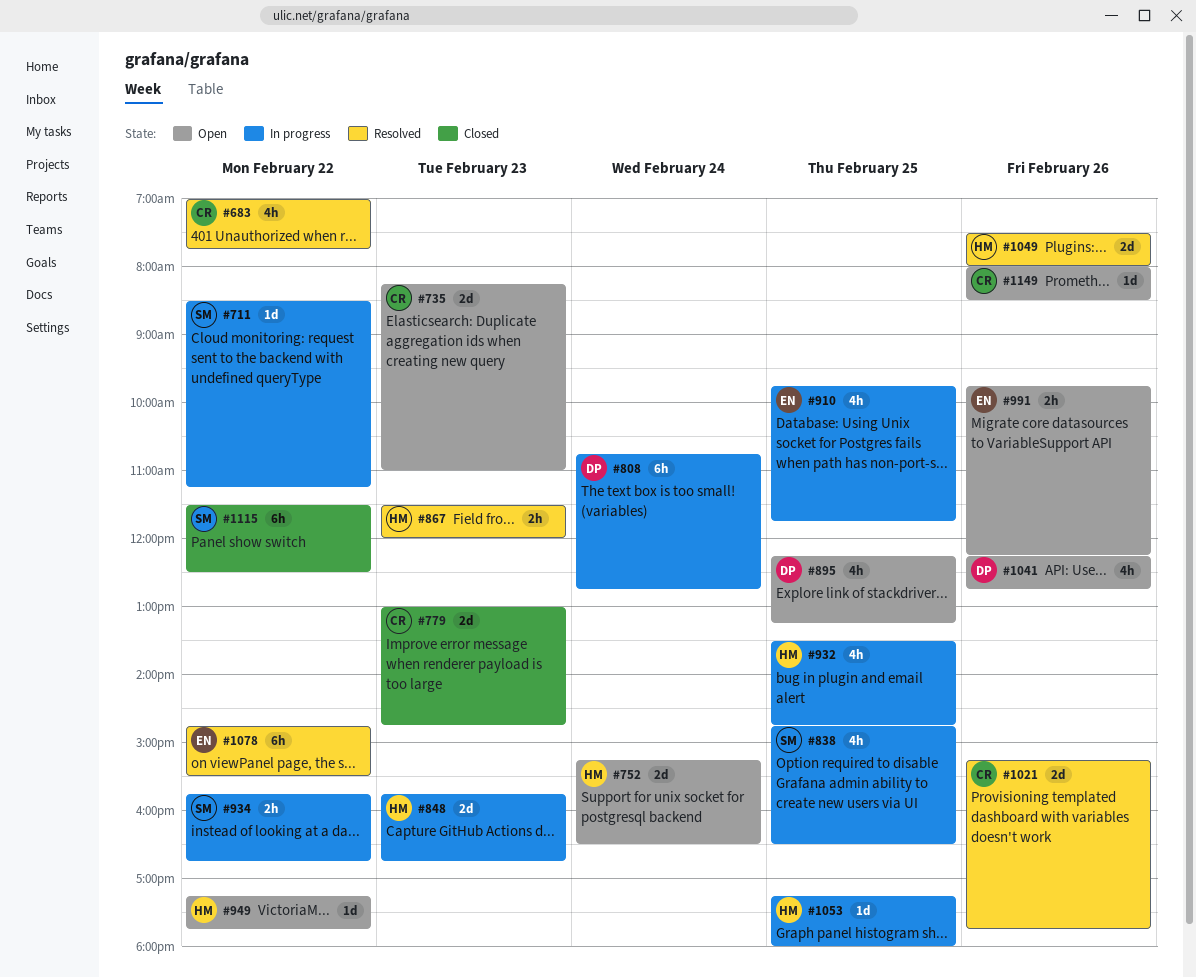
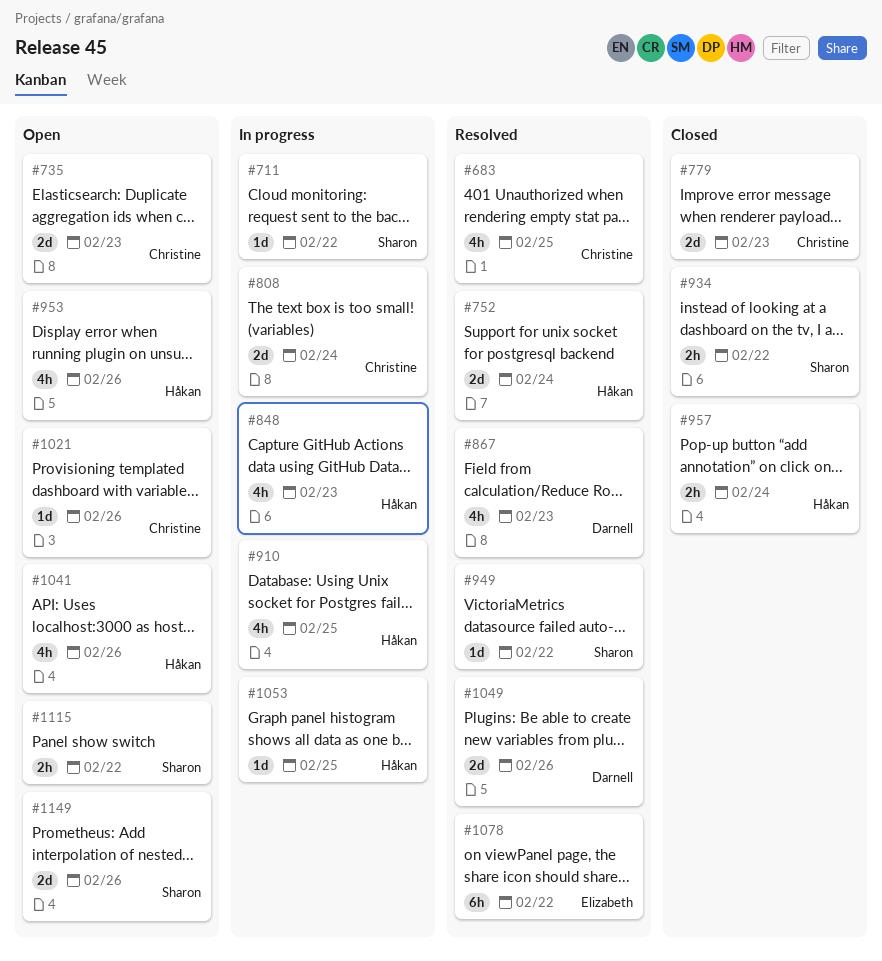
#683, day: Feb 22 -> Feb 25
#752, status: Open -> Resolved
#808, owner: Darnell -> Christine
#808, estimate: 6h -> 2d
#838: present -> none
#848, estimate: 2d -> 4h
#867, owner: Håkan -> Darnell
#867, estimate: 2h -> 4h
#895: present -> none
#910, owner: Elizabeth -> Håkan
#932: present -> none
#934, status: In progress -> Closed
#949, status: Open -> Resolved
#949, owner: Håkan -> Sharon
#953: none -> present
#957: none -> present
#991: present -> none
#1021, status: Resolved -> Open
#1021, estimate: 2d -> 1d
#1041, owner: Darnell -> Håkan
#1049, owner: Håkan -> Darnell
#1115, status: Closed -> Open
#1115, estimate: 6h -> 2h
#1149, owner: Christine -> Sharon
#1149, estimate: 1d -> 2d

